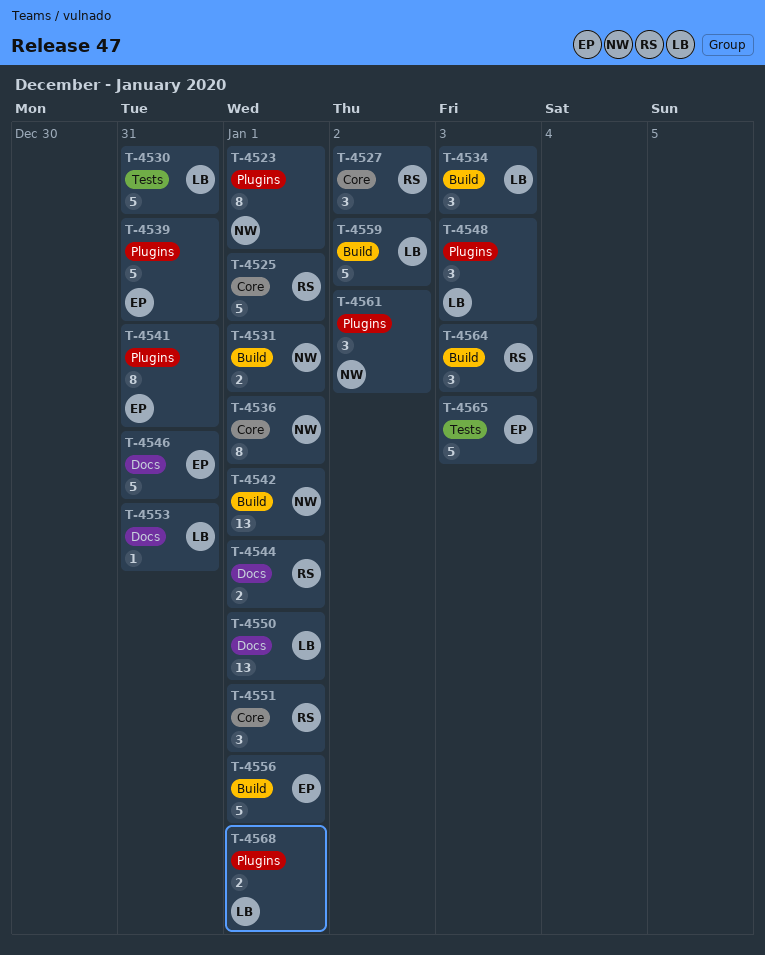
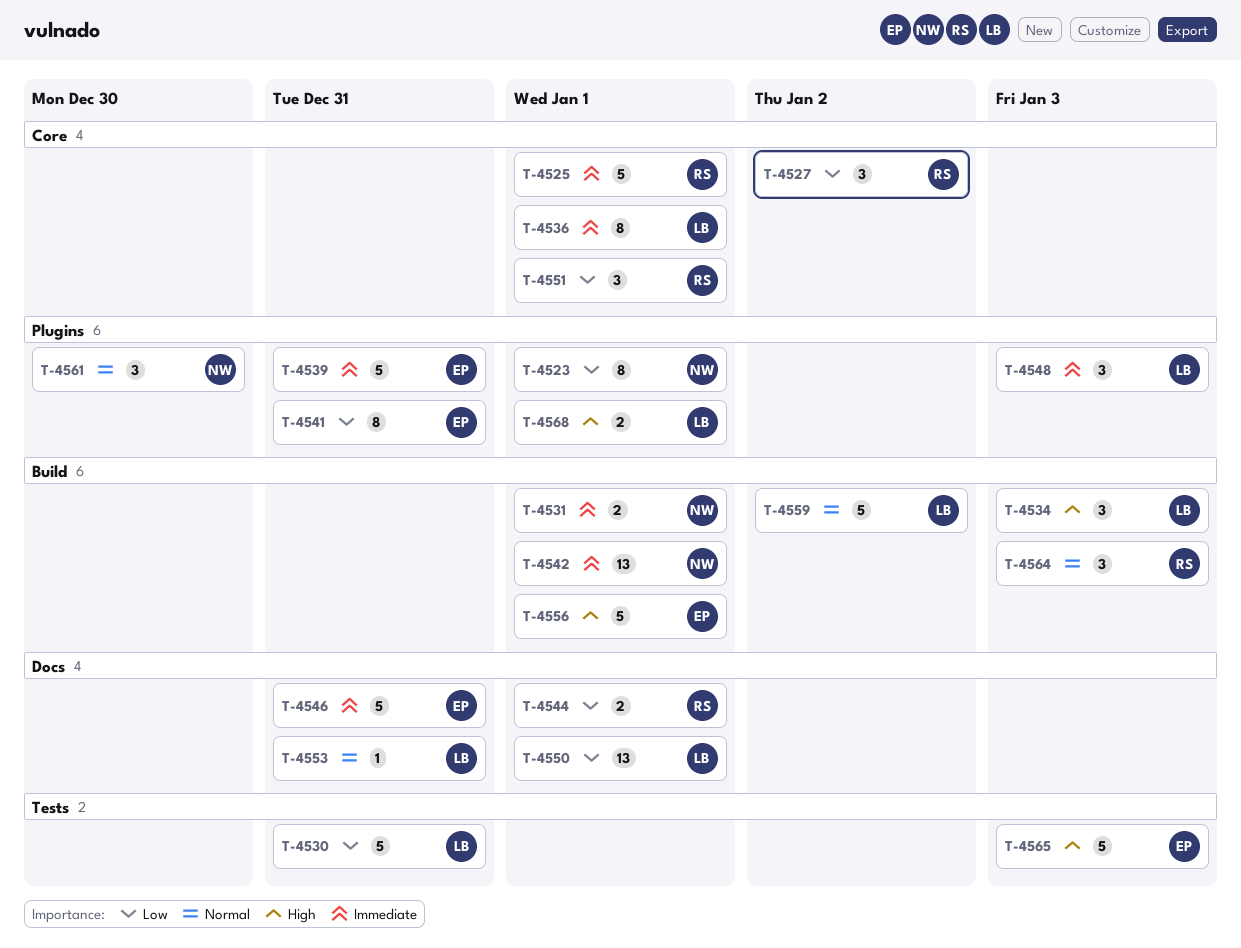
T-4536, owner: NW -> LB
T-4561, due: Jan 2 -> Dec 30

